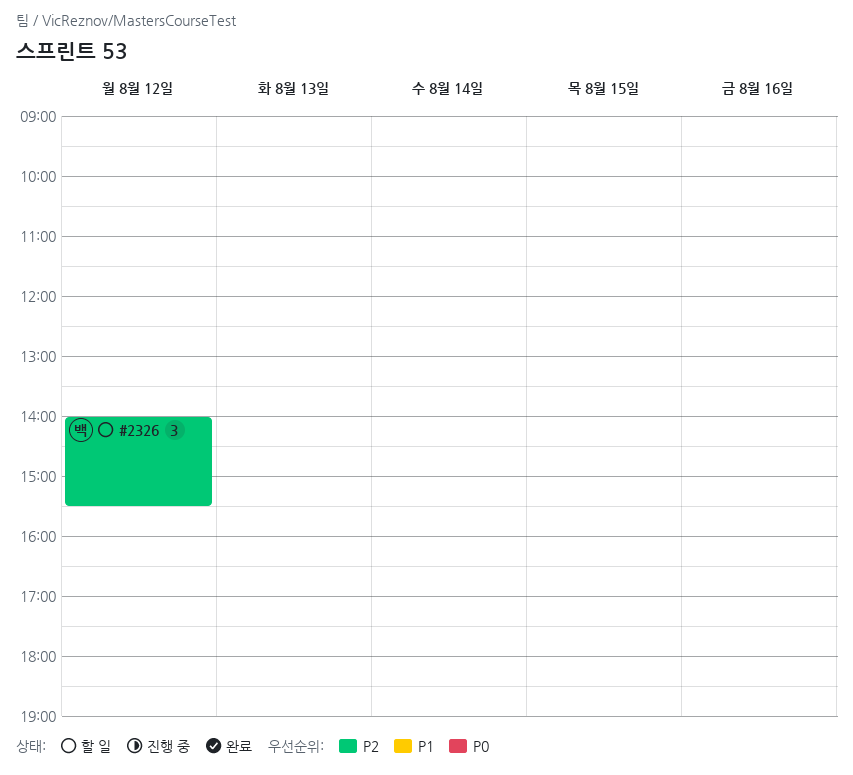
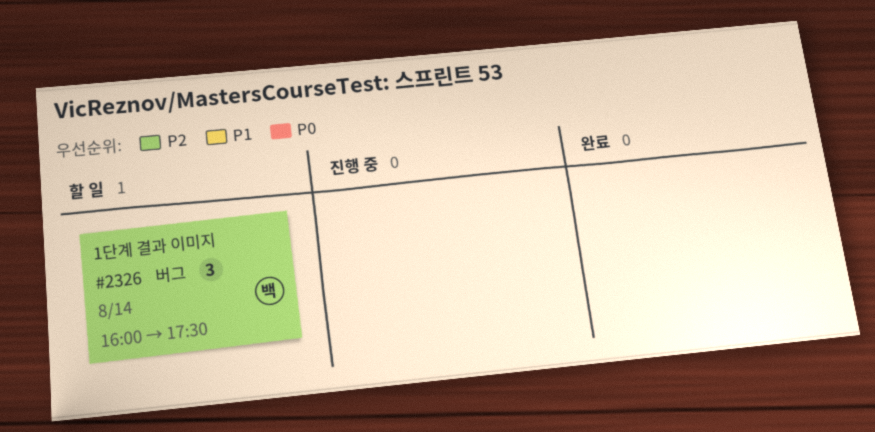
#2326, day: Aug 12 -> Aug 14
#2326, begins: 14:00 -> 16:00
#2326, ends: 15:30 -> 17:30

